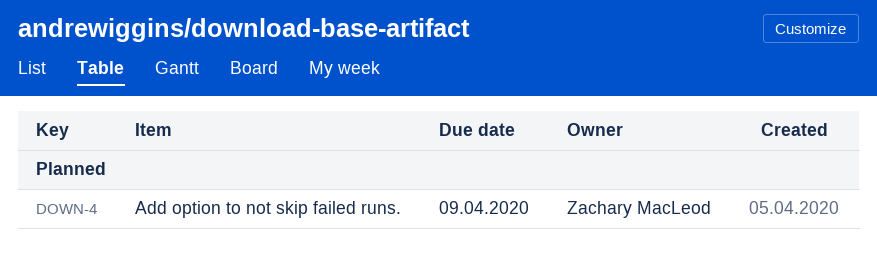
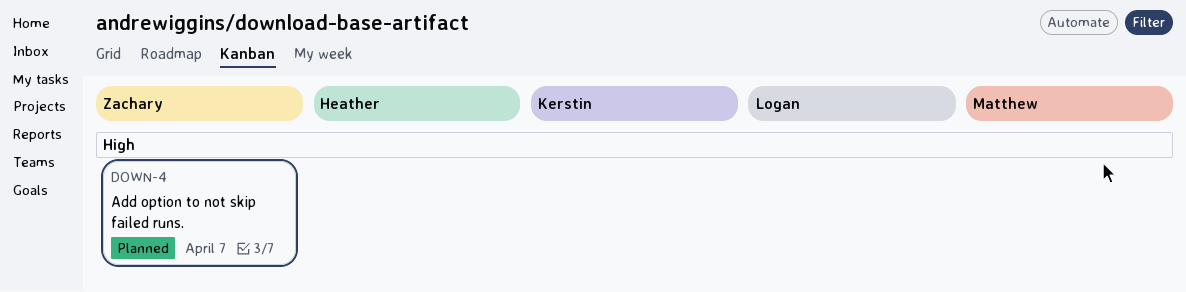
DOWN-4, due: Apr 9 -> Apr 7

